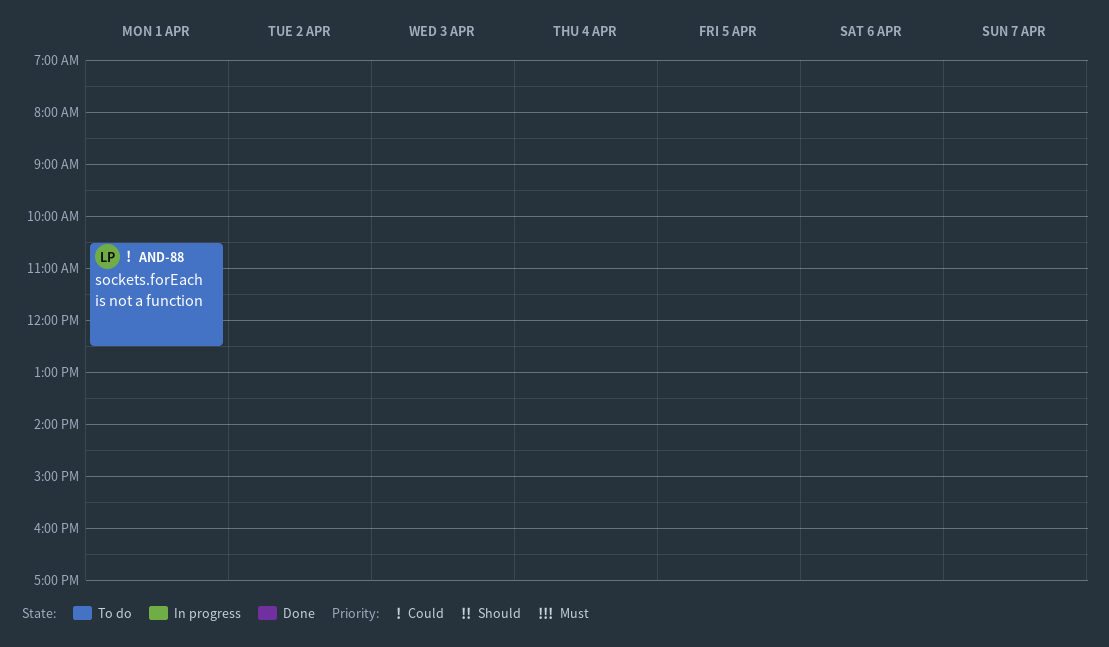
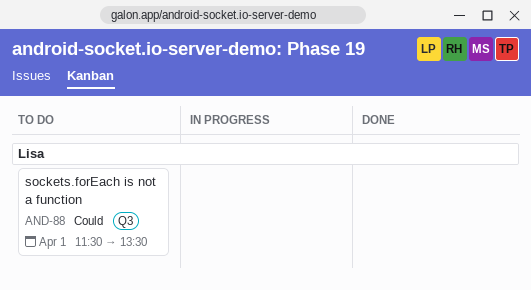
AND-88, begins: 10:30 -> 11:30
AND-88, ends: 12:30 -> 13:30

